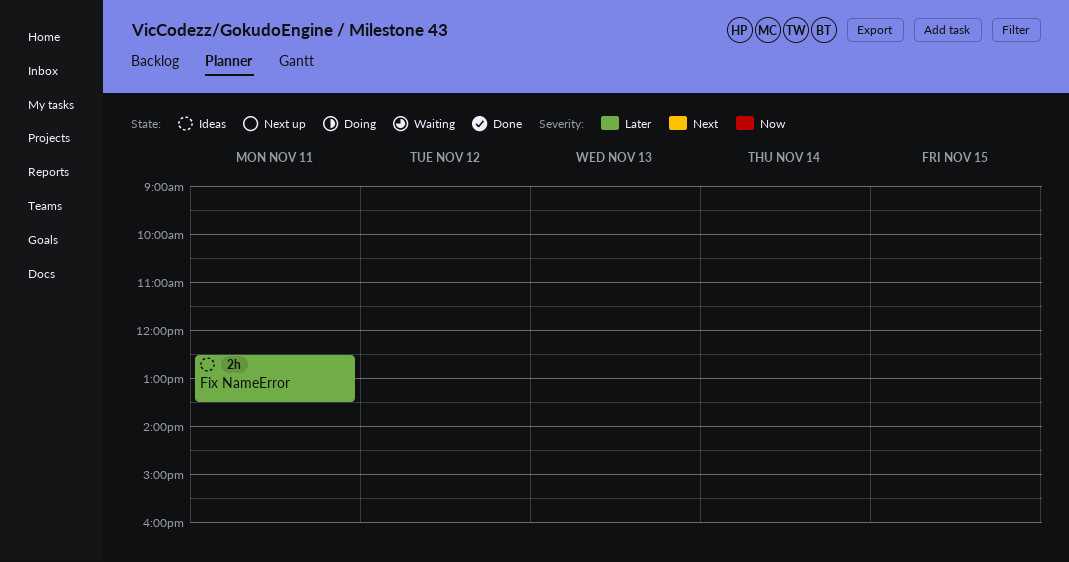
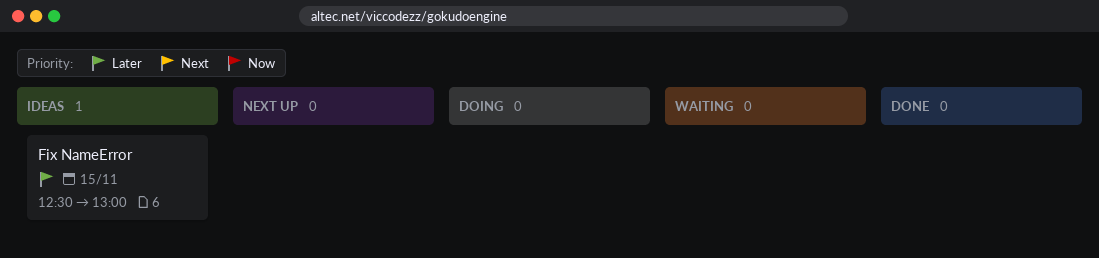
Fix NameError, day: Nov 11 -> Nov 15
Fix NameError, ends: 13:30 -> 13:00

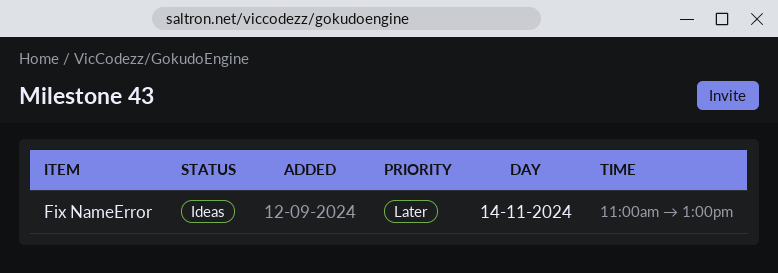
Fix NameError, day: Nov 15 -> Nov 14
Fix NameError, begins: 12:30 -> 11:00

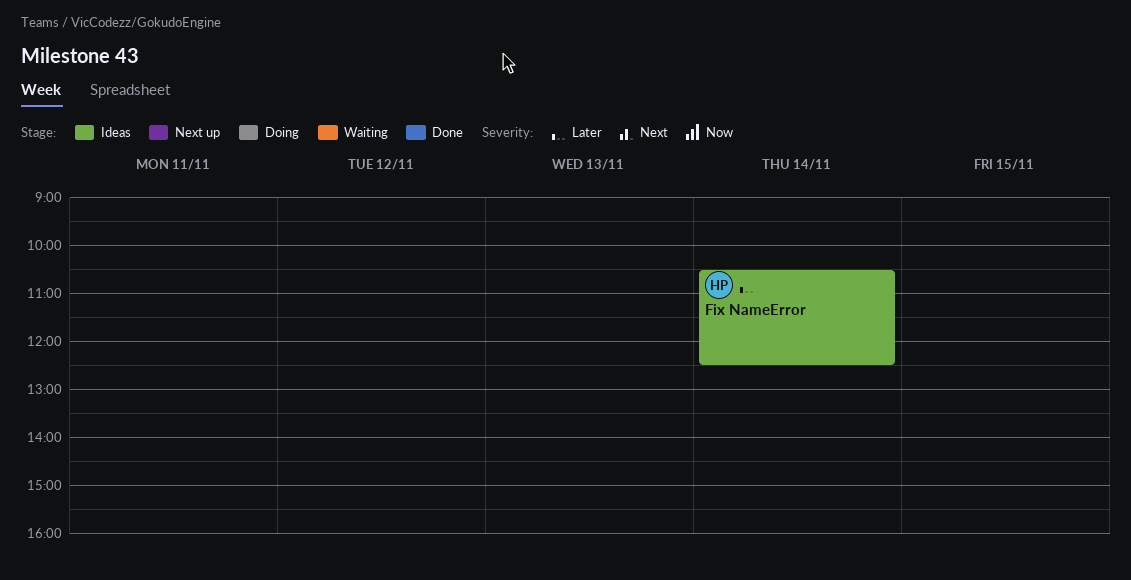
Fix NameError, begins: 11:00 -> 10:30
Fix NameError, ends: 13:00 -> 12:30

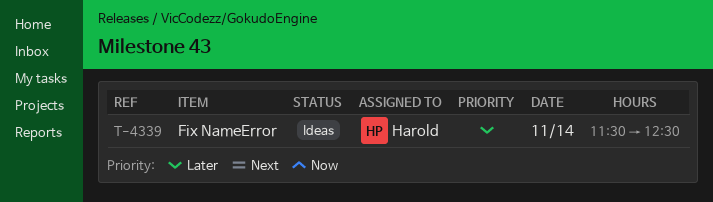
Fix NameError, begins: 10:30 -> 11:30

